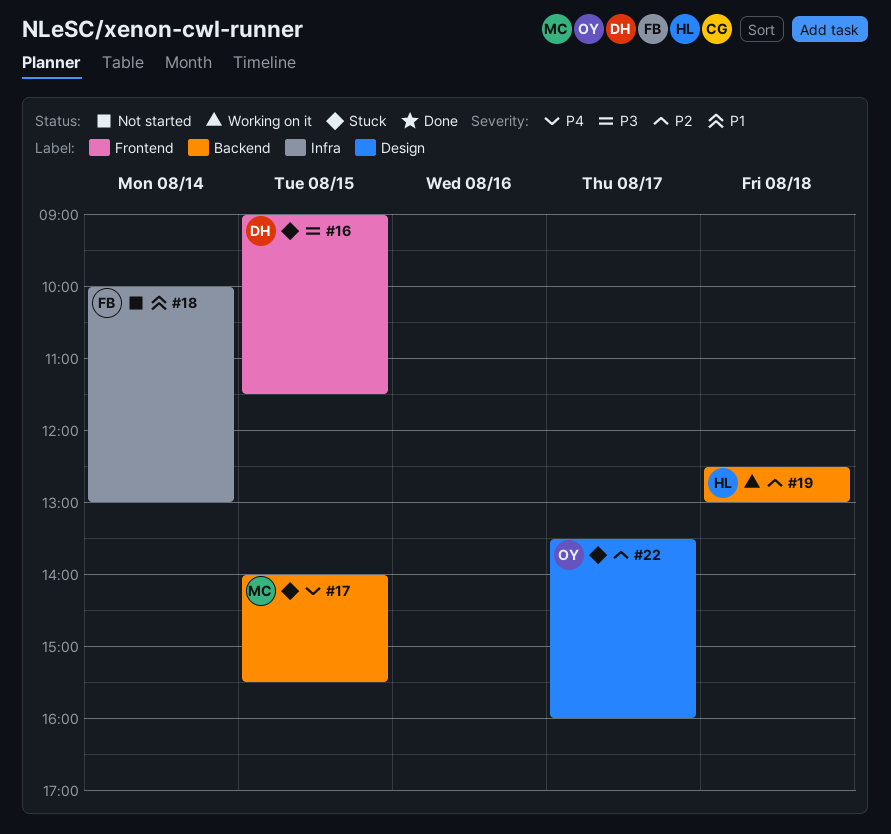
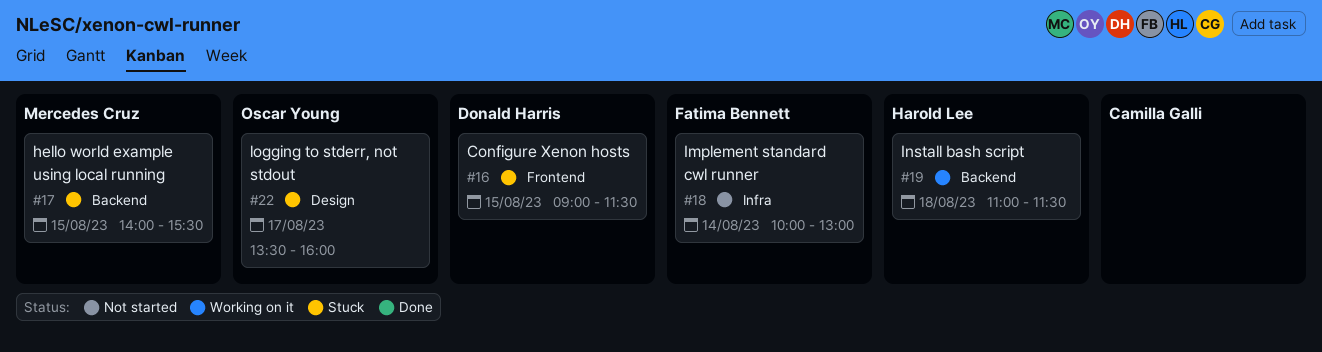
#19, begins: 12:30 -> 11:00
#19, ends: 13:00 -> 11:30

